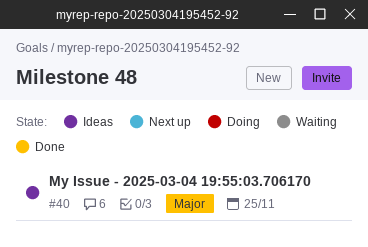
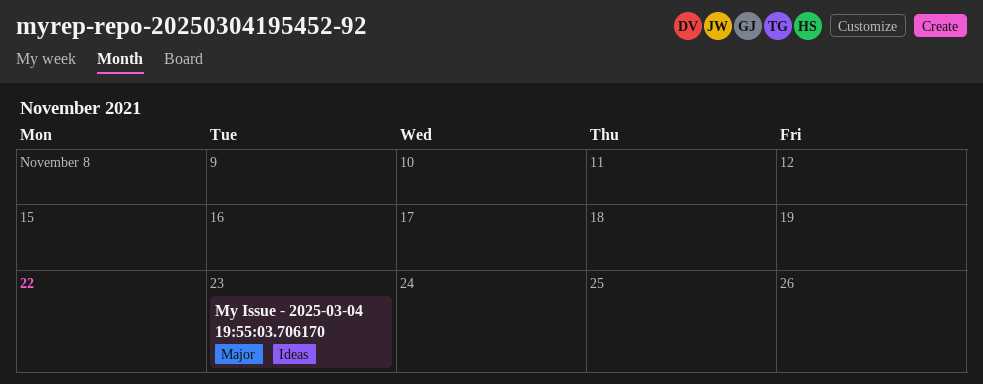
My Issue - 2025-03-04 19:55:03.706170, due: Nov 25 -> Nov 23

